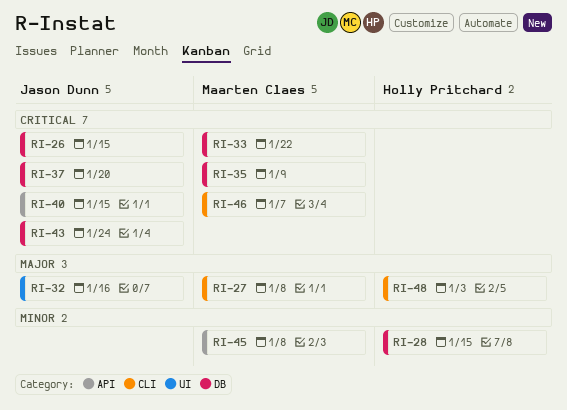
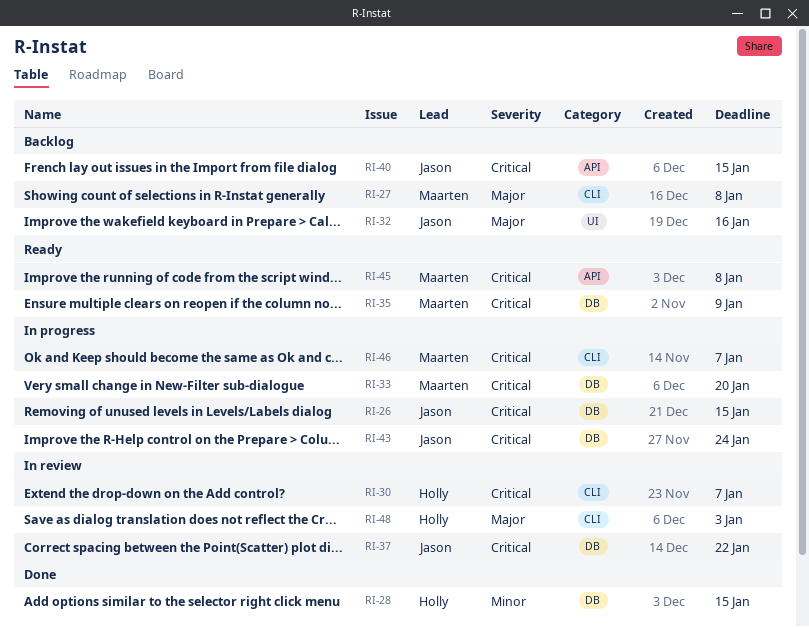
RI-30: none -> present
RI-33, due: Jan 22 -> Jan 20
RI-37, due: Jan 20 -> Jan 22
RI-45, priority: Minor -> Critical

